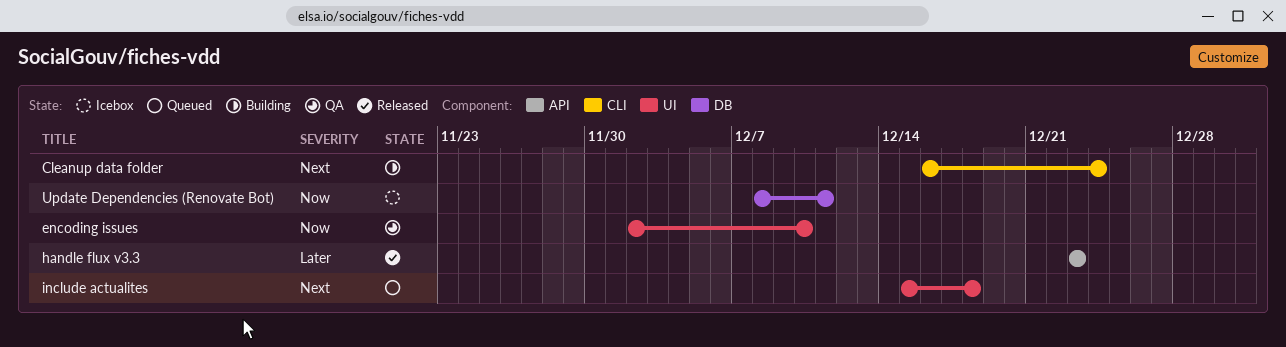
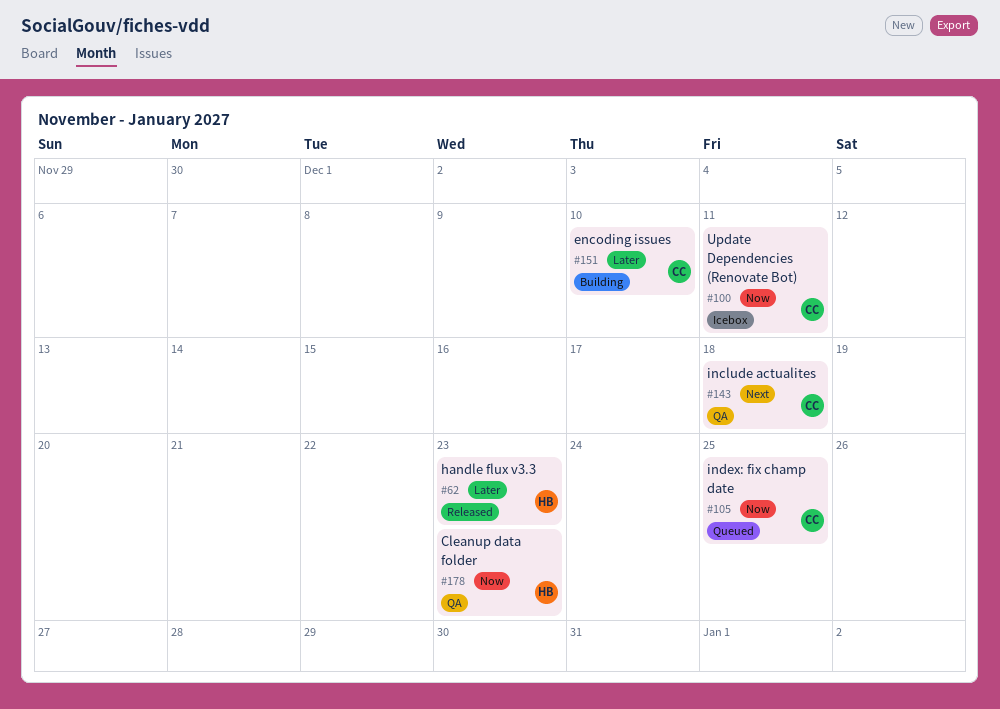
Cleanup data folder, status: Building -> QA
Cleanup data folder, priority: Next -> Now
Cleanup data folder, due: Dec 24 -> Dec 23
encoding issues, status: QA -> Building
encoding issues, priority: Now -> Later
include actualites, status: Queued -> QA
index: fix champ date: none -> present

